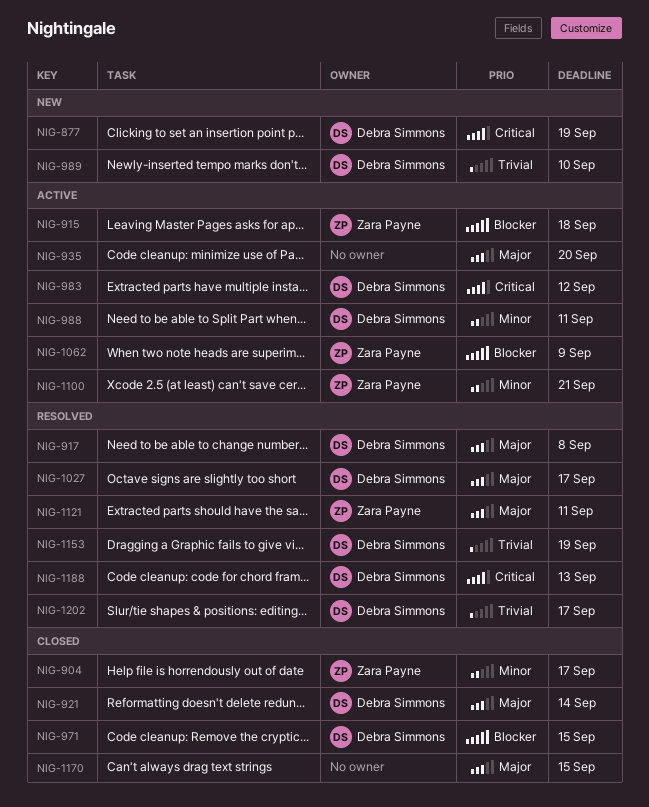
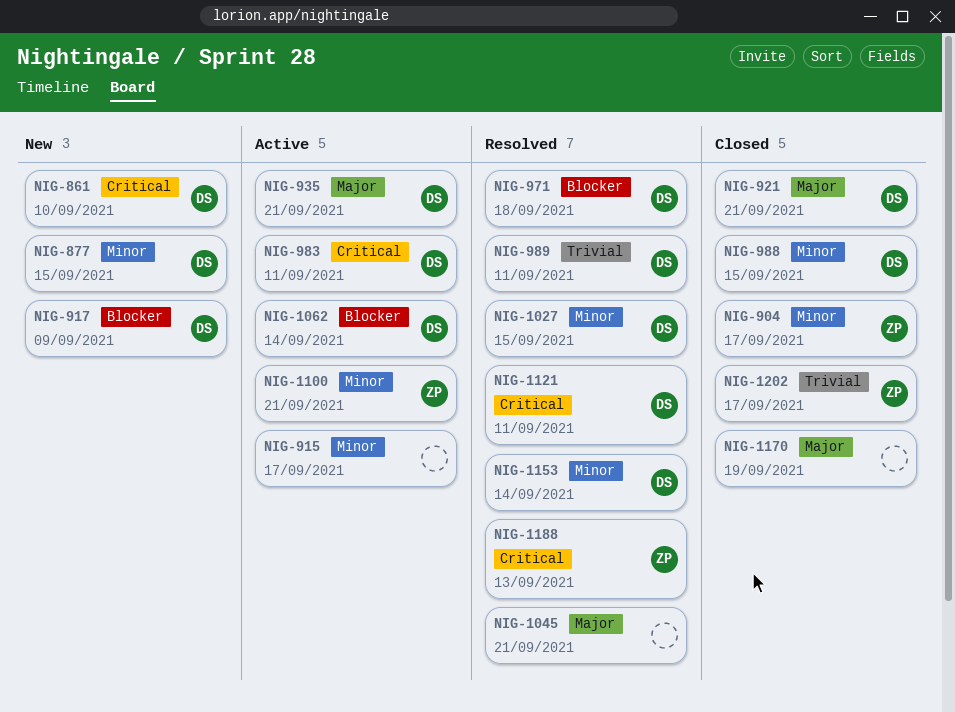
NIG-861: none -> present
NIG-877, priority: Critical -> Minor
NIG-877, due: Sep 19 -> Sep 15
NIG-915, owner: Zara Payne -> none
NIG-915, priority: Blocker -> Minor
NIG-915, due: Sep 18 -> Sep 17
NIG-917, status: Resolved -> New
NIG-917, priority: Major -> Blocker
NIG-917, due: Sep 8 -> Sep 9
NIG-921, due: Sep 14 -> Sep 21
NIG-935, owner: none -> Debra Simmons
NIG-935, due: Sep 20 -> Sep 21
NIG-971, status: Closed -> Resolved
NIG-971, due: Sep 15 -> Sep 18
NIG-983, due: Sep 12 -> Sep 11
NIG-988, status: Active -> Closed
NIG-988, due: Sep 11 -> Sep 15
NIG-989, status: New -> Resolved
NIG-989, due: Sep 10 -> Sep 11
NIG-1027, priority: Major -> Minor
NIG-1027, due: Sep 17 -> Sep 15
NIG-1045: none -> present
NIG-1062, owner: Zara Payne -> Debra Simmons
NIG-1062, due: Sep 9 -> Sep 14
NIG-1121, owner: Zara Payne -> Debra Simmons
NIG-1121, priority: Major -> Critical
NIG-1153, priority: Trivial -> Minor
NIG-1153, due: Sep 19 -> Sep 14
NIG-1170, due: Sep 15 -> Sep 19
NIG-1188, owner: Debra Simmons -> Zara Payne
NIG-1202, status: Resolved -> Closed
NIG-1202, owner: Debra Simmons -> Zara Payne

